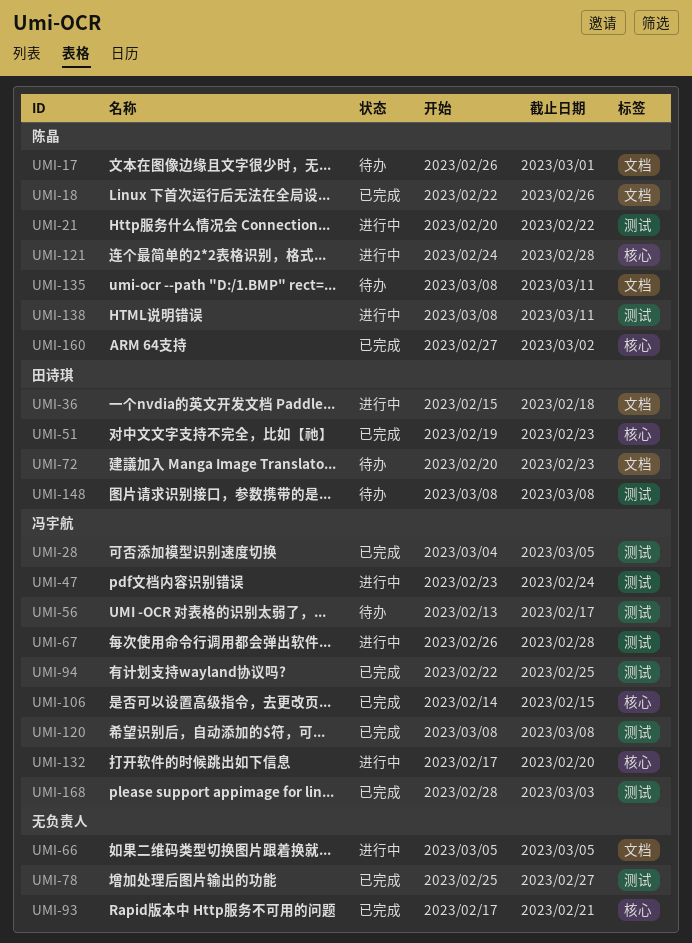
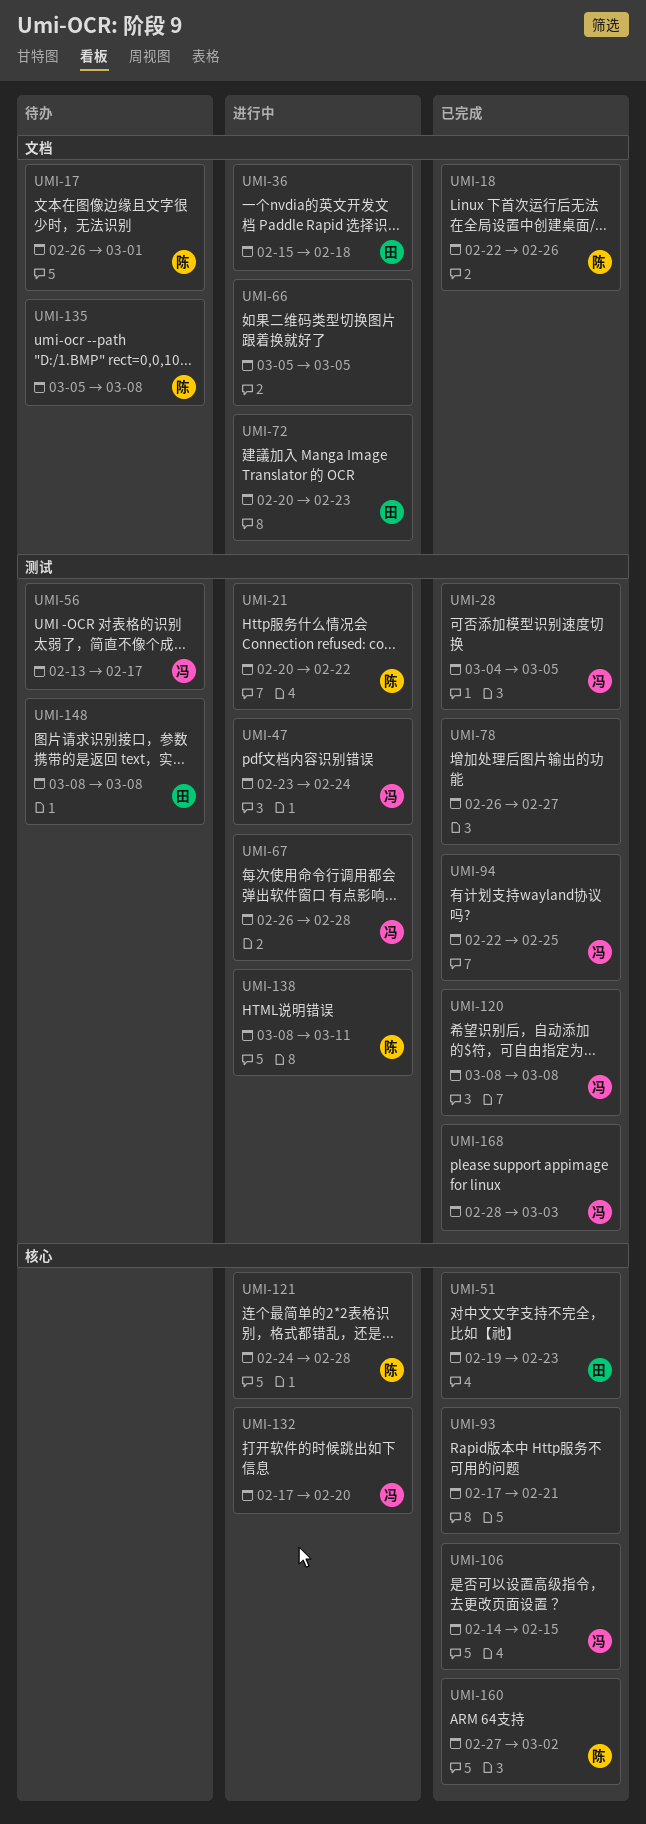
UMI-72, status: 待办 -> 进行中
UMI-78, start: Feb 25 -> Feb 26
UMI-135, start: Mar 8 -> Mar 5
UMI-135, due: Mar 11 -> Mar 8

